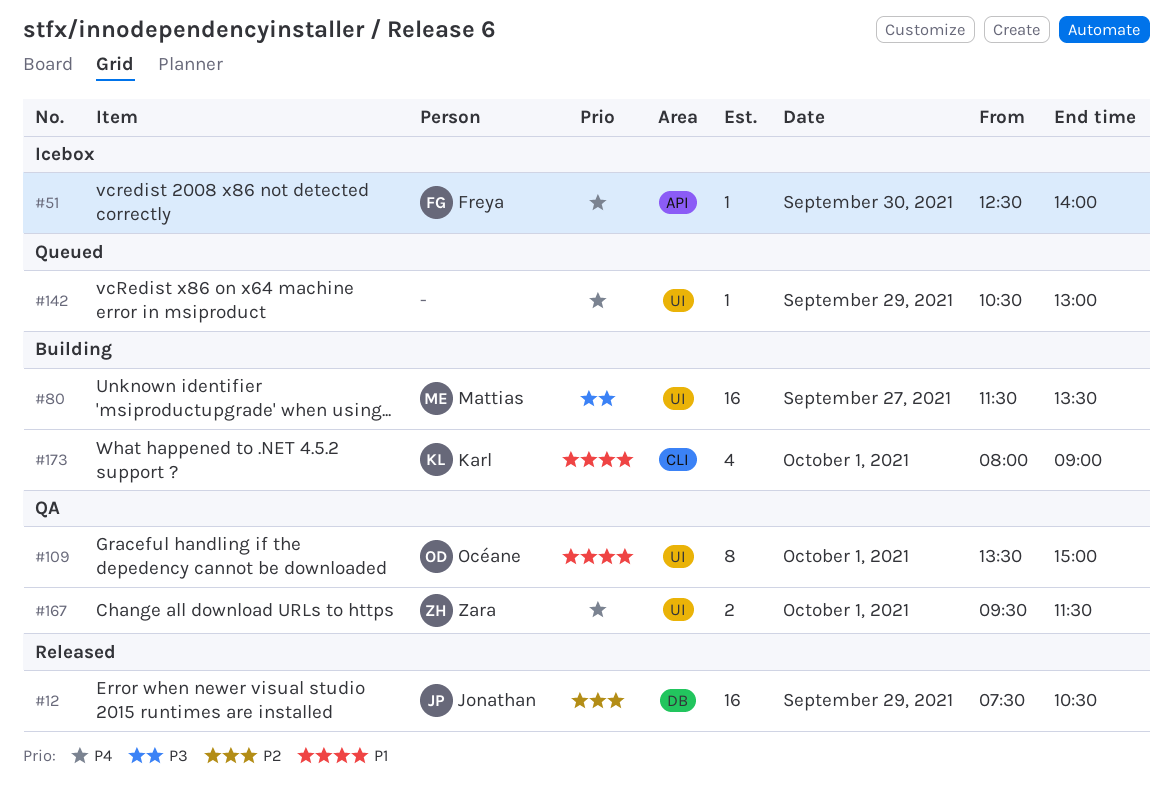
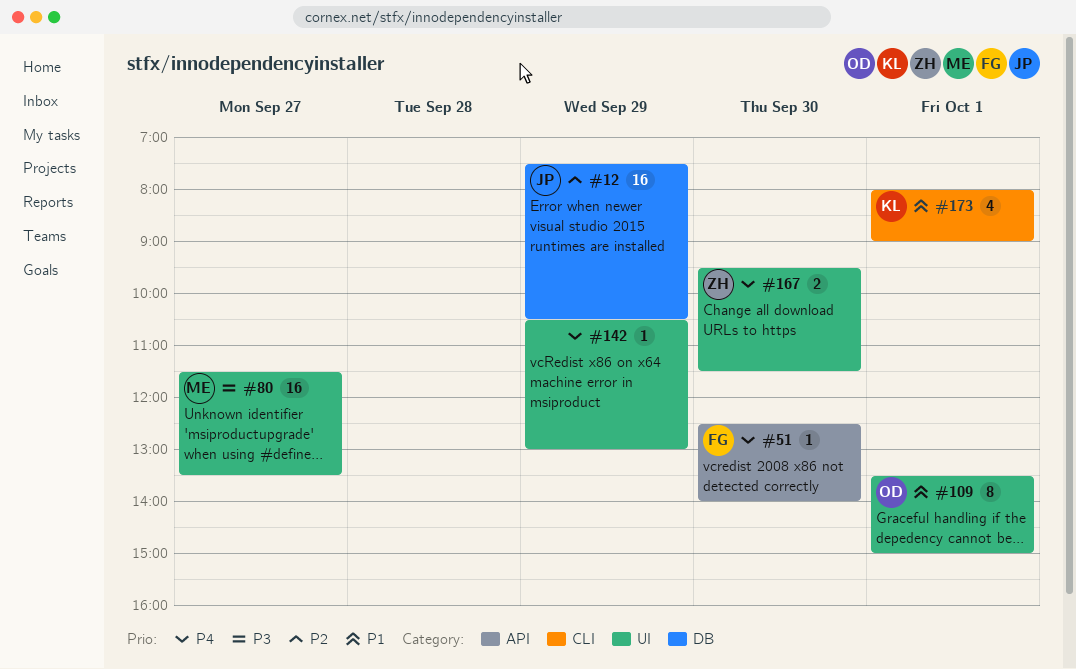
#167, day: Oct 1 -> Sep 30

